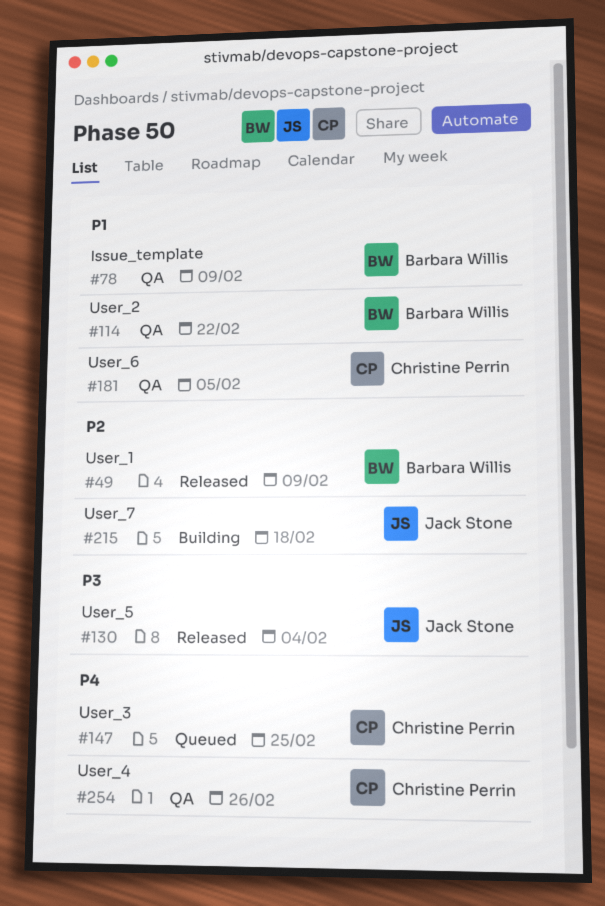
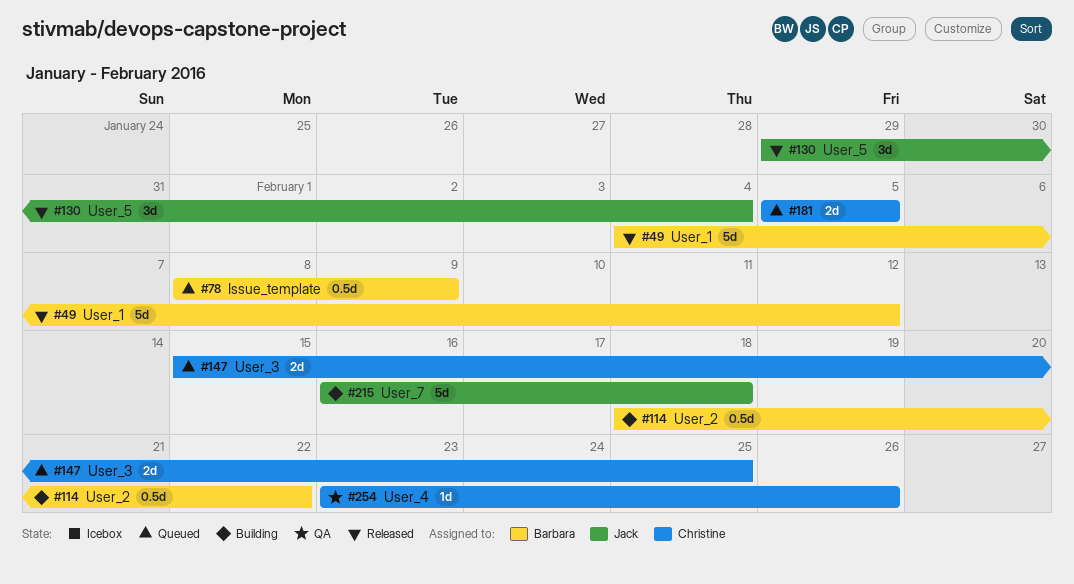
#49, due: Feb 9 -> Feb 12
#78, status: QA -> Queued
#114, status: QA -> Building
#181, status: QA -> Queued

